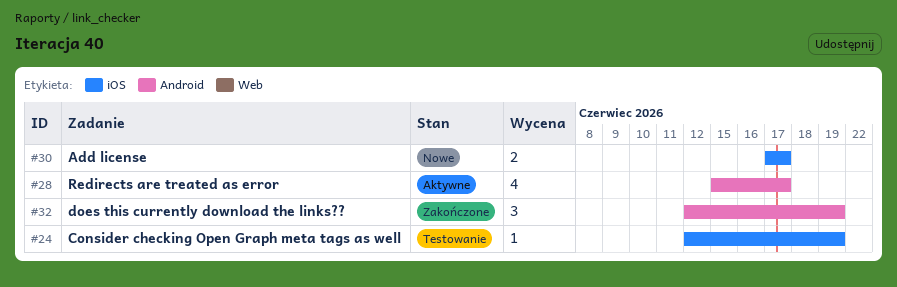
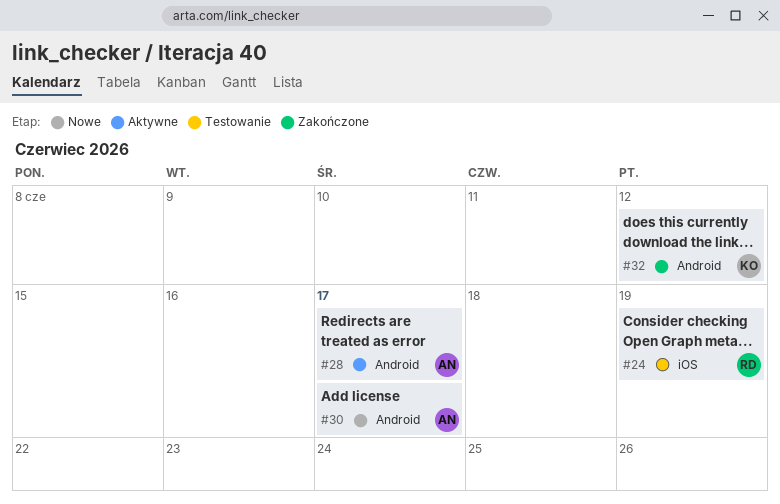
#30, label: iOS -> Android
#32, due: Jun 19 -> Jun 12

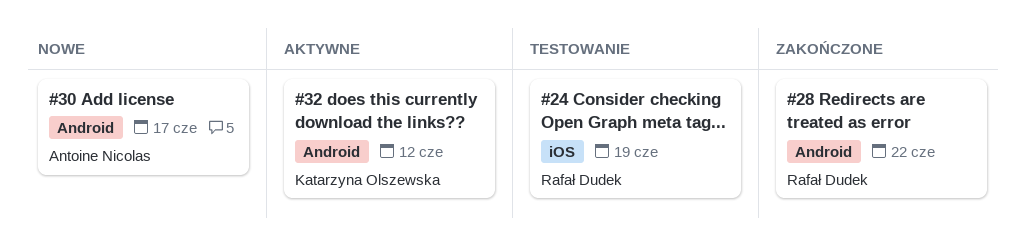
#28, status: Aktywne -> Zakończone
#28, owner: Antoine Nicolas -> Rafał Dudek
#28, due: Jun 17 -> Jun 22
#32, status: Zakończone -> Aktywne

